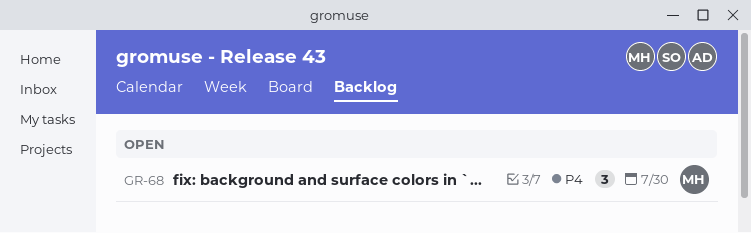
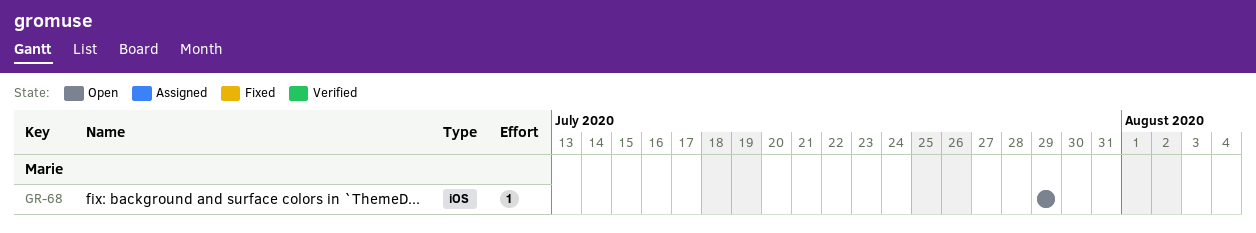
GR-68, estimate: 3 -> 1
GR-68, due: Jul 30 -> Jul 29

